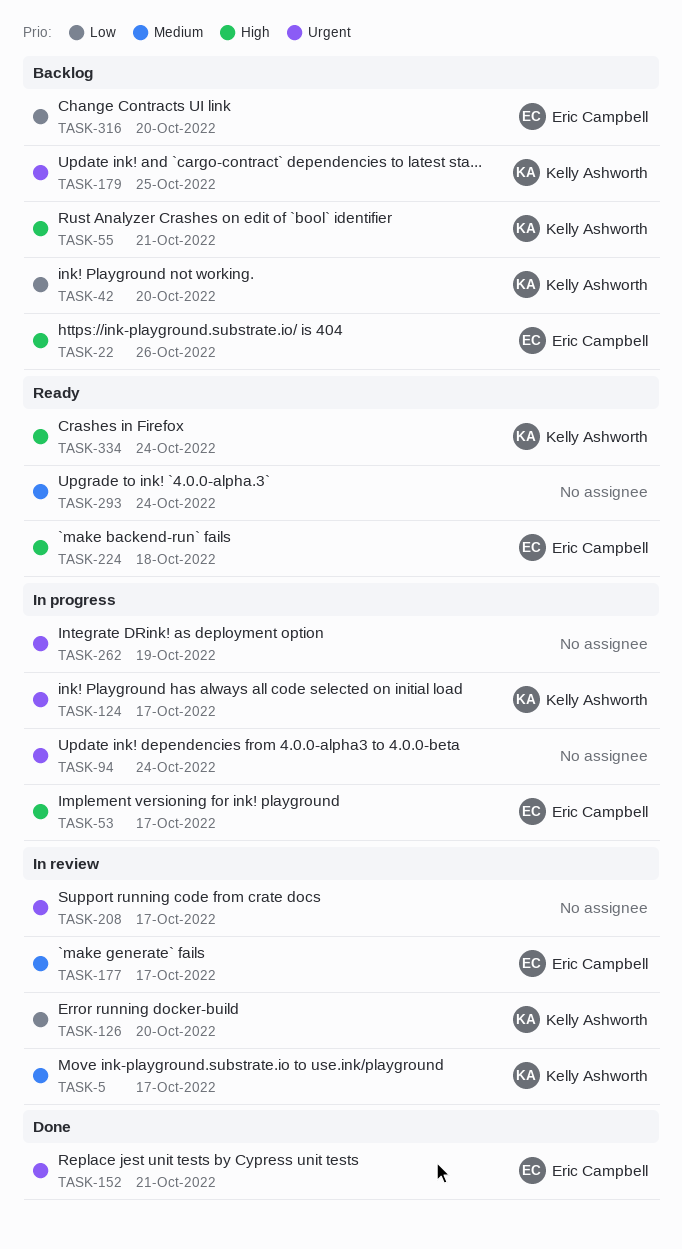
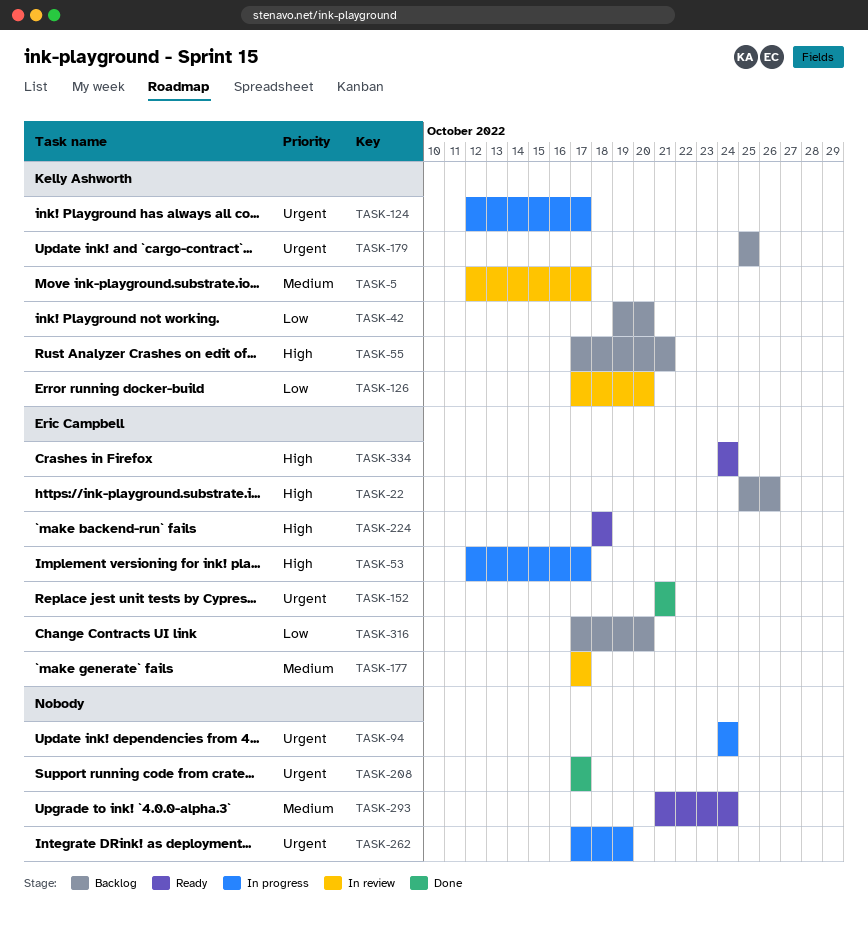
TASK-208, status: In review -> Done
TASK-334, owner: Kelly Ashworth -> Eric Campbell

